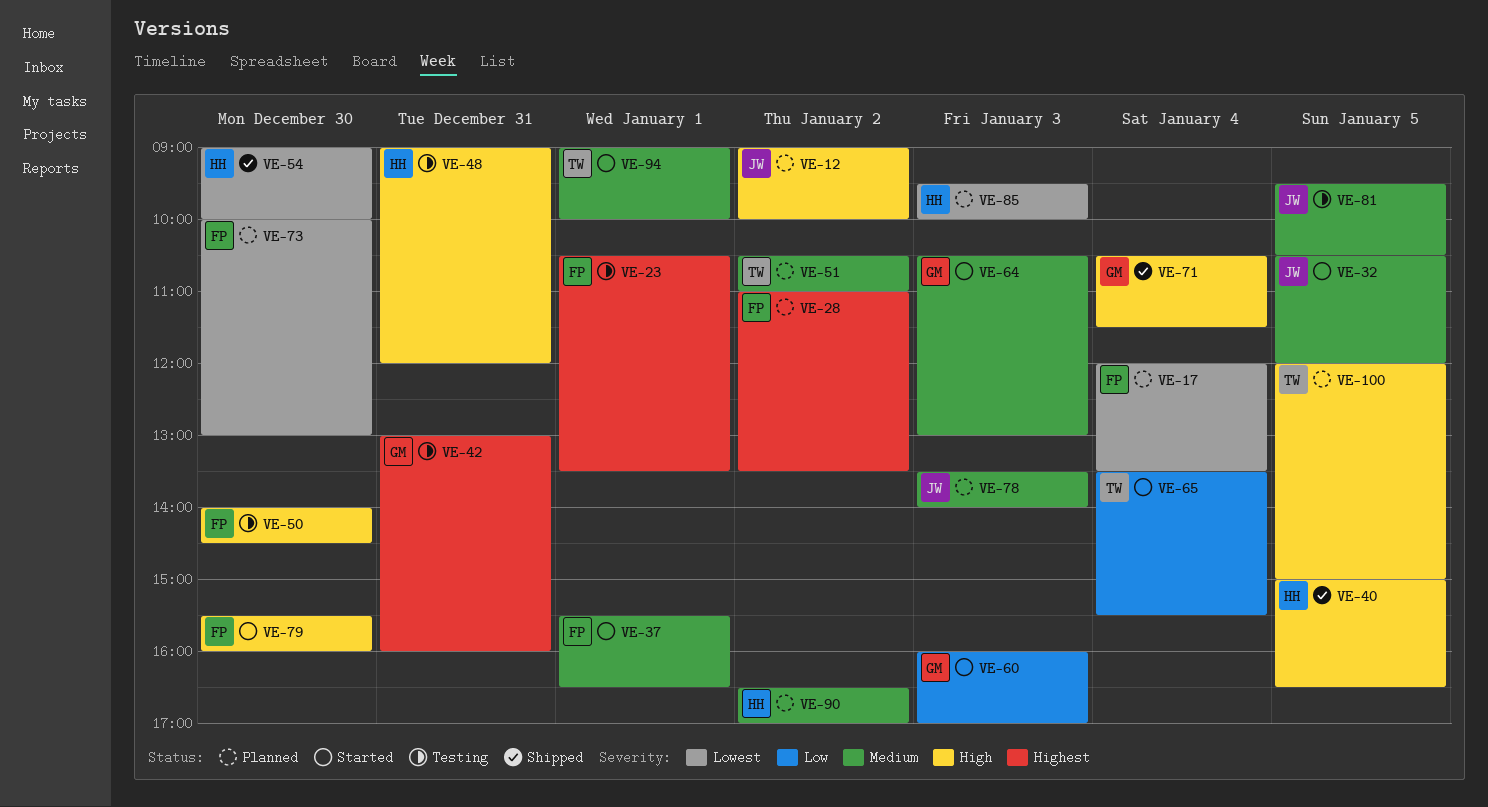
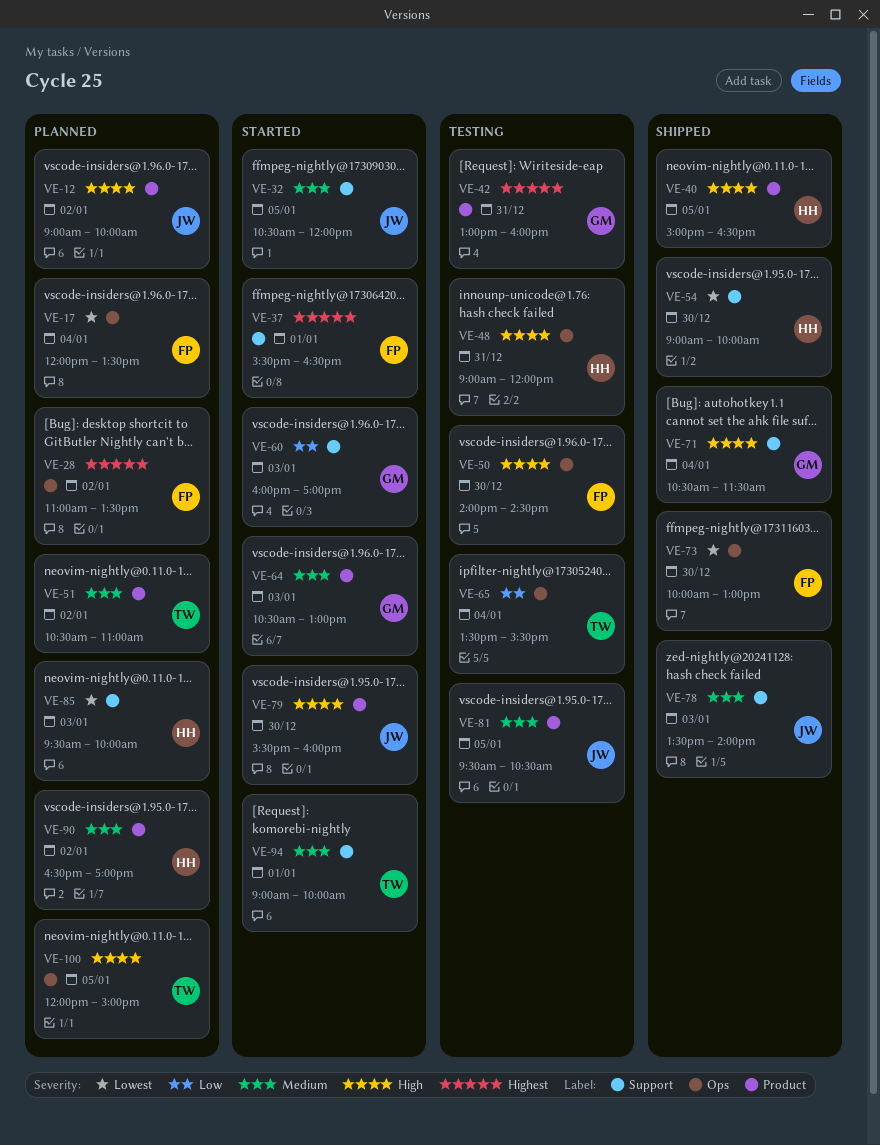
VE-23: present -> none
VE-37, priority: Medium -> Highest
VE-65, status: Started -> Testing
VE-73, status: Planned -> Shipped
VE-78, status: Planned -> Shipped
VE-79, owner: FP -> JW

